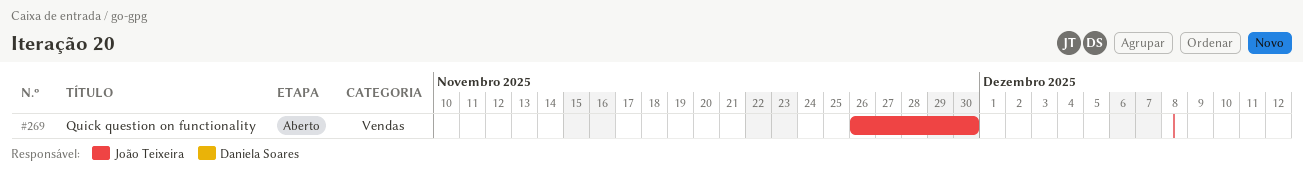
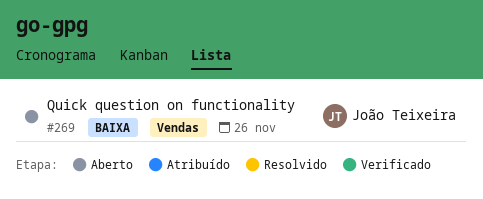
#269, due: Nov 30 -> Nov 26

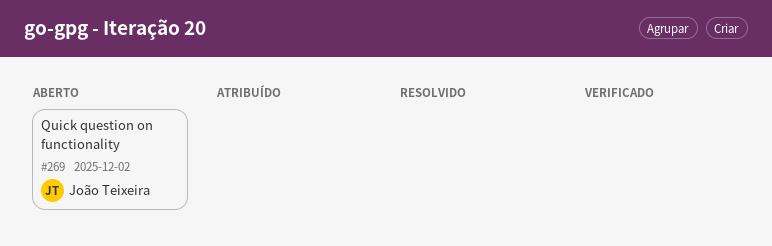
#269, due: Nov 26 -> Dec 2

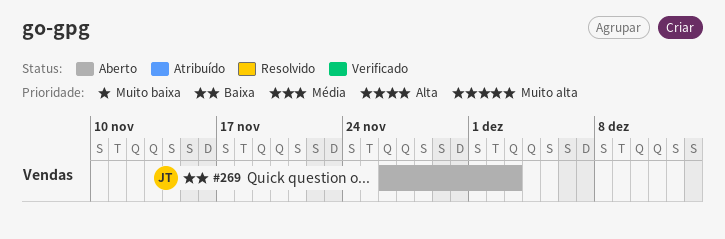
#269, due: Dec 2 -> Dec 3

